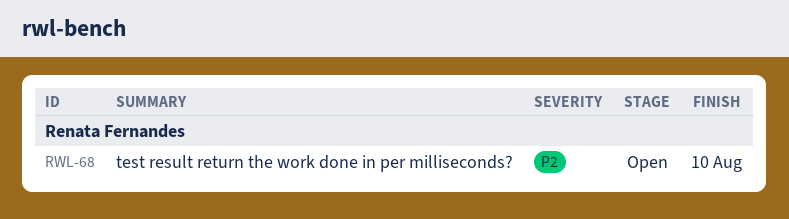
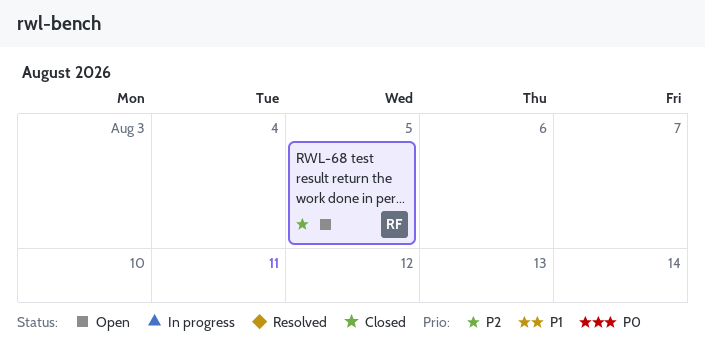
RWL-68, due: Aug 10 -> Aug 5

